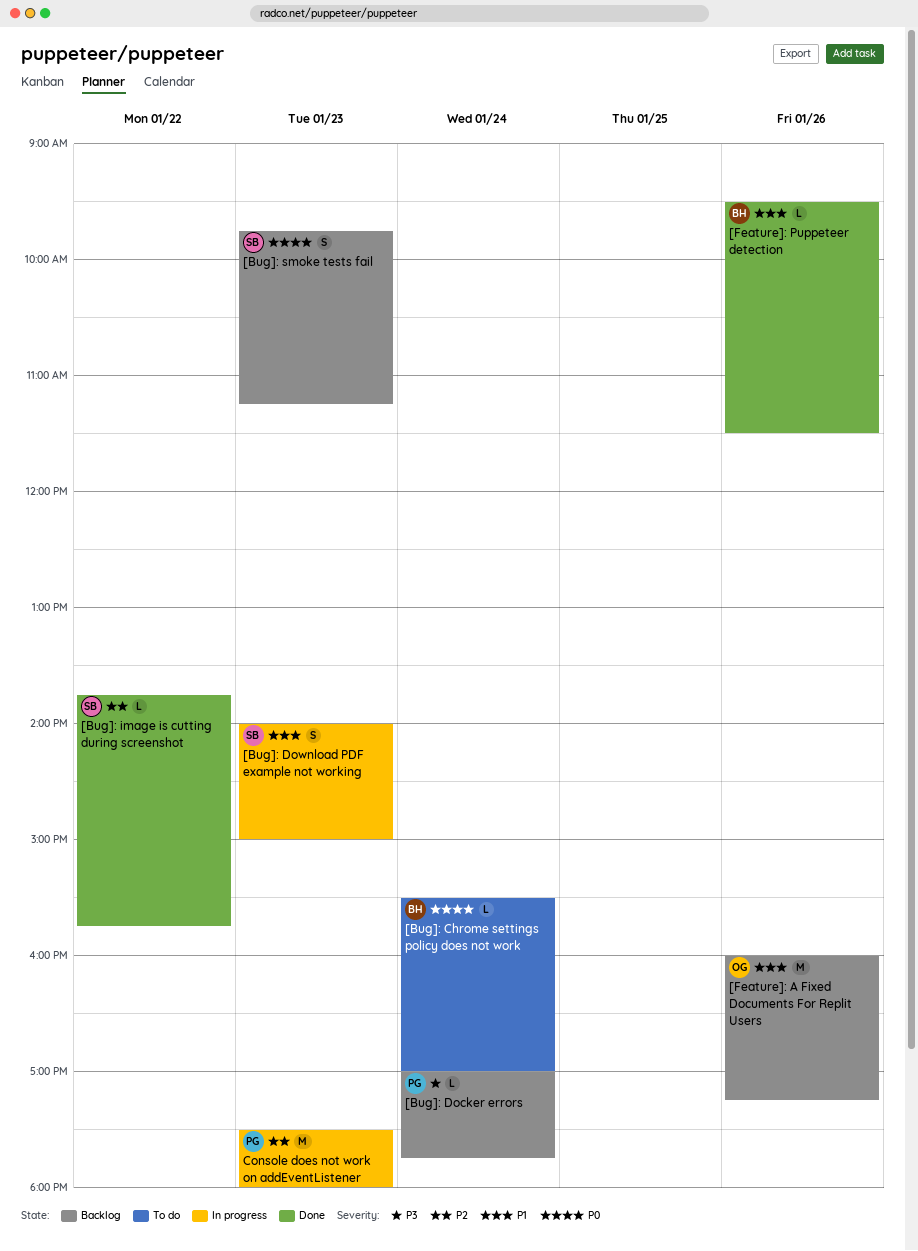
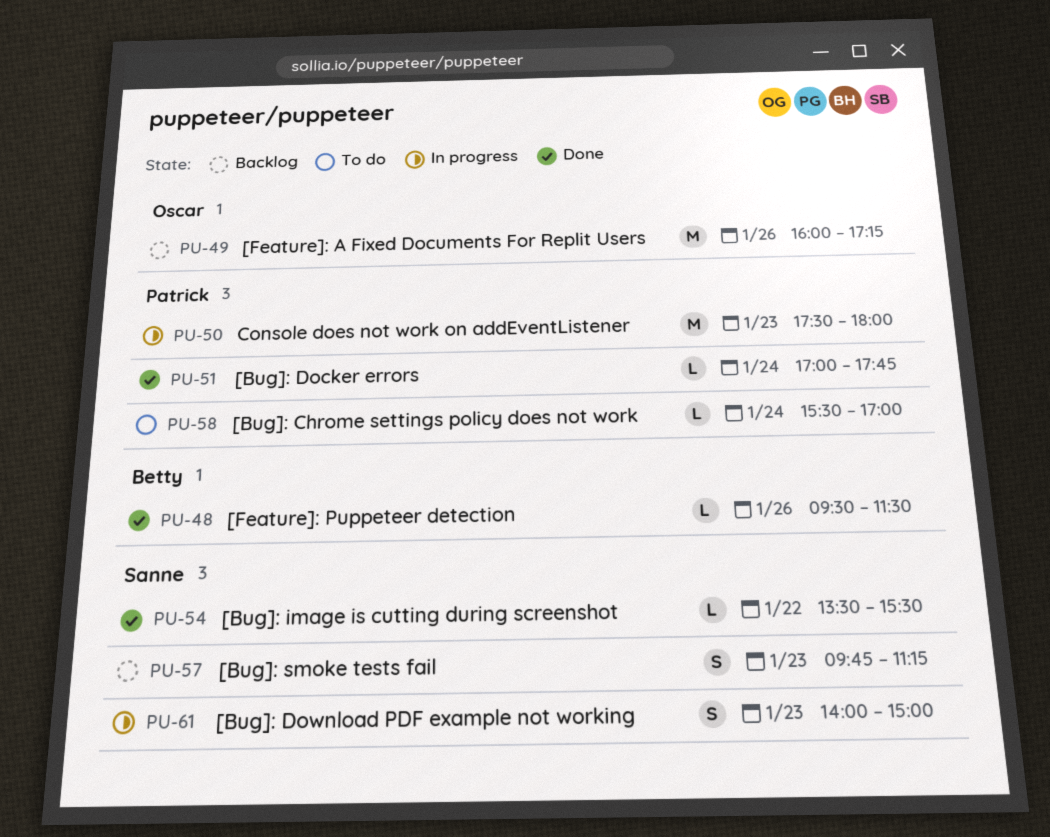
[Bug]: Chrome settings policy does not work, owner: Betty -> Patrick
[Bug]: Docker errors, status: Backlog -> Done
[Bug]: image is cutting during screenshot, begins: 13:45 -> 13:30
[Bug]: image is cutting during screenshot, ends: 15:45 -> 15:30

